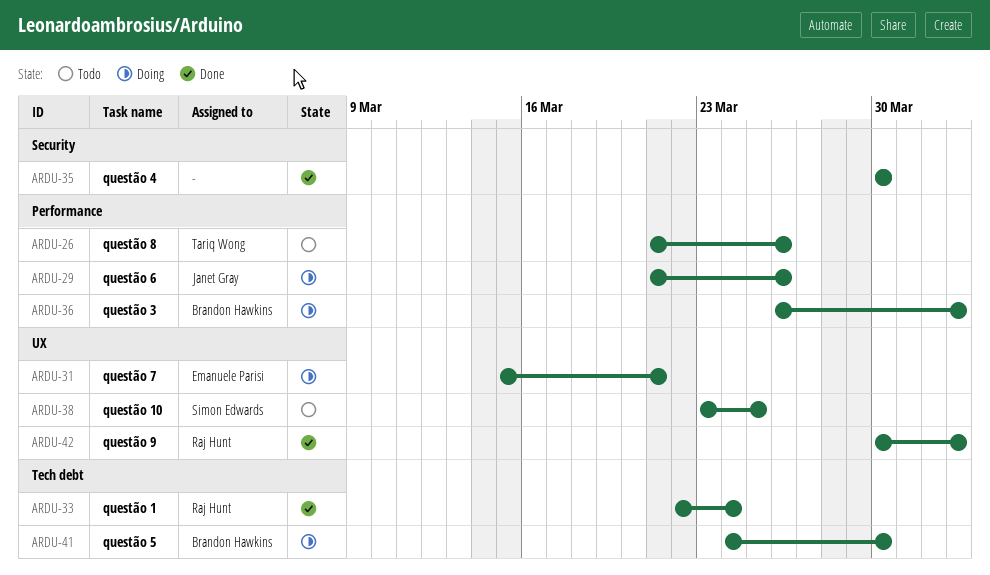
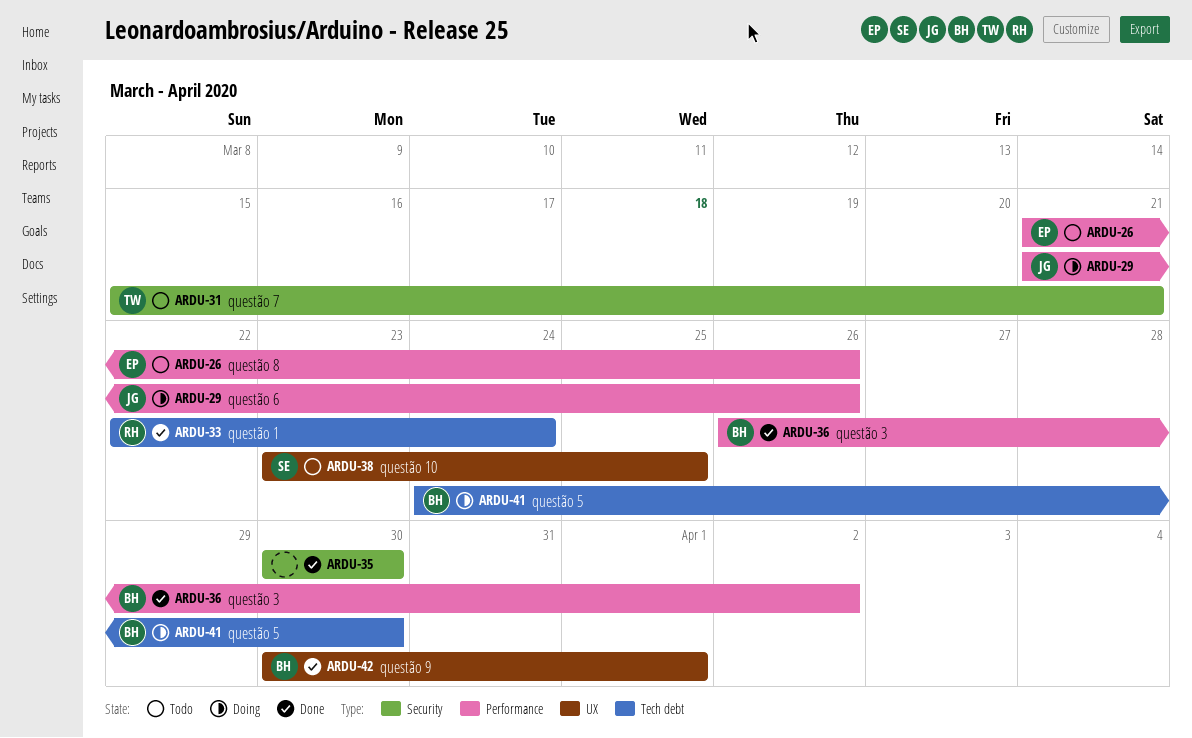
ARDU-26, owner: Tariq Wong -> Emanuele Parisi
ARDU-31, status: Doing -> Todo
ARDU-31, owner: Emanuele Parisi -> Tariq Wong
ARDU-31, label: UX -> Security
ARDU-36, status: Doing -> Done
ARDU-42, owner: Raj Hunt -> Brandon Hawkins
ARDU-42, due: Apr 2 -> Apr 1

